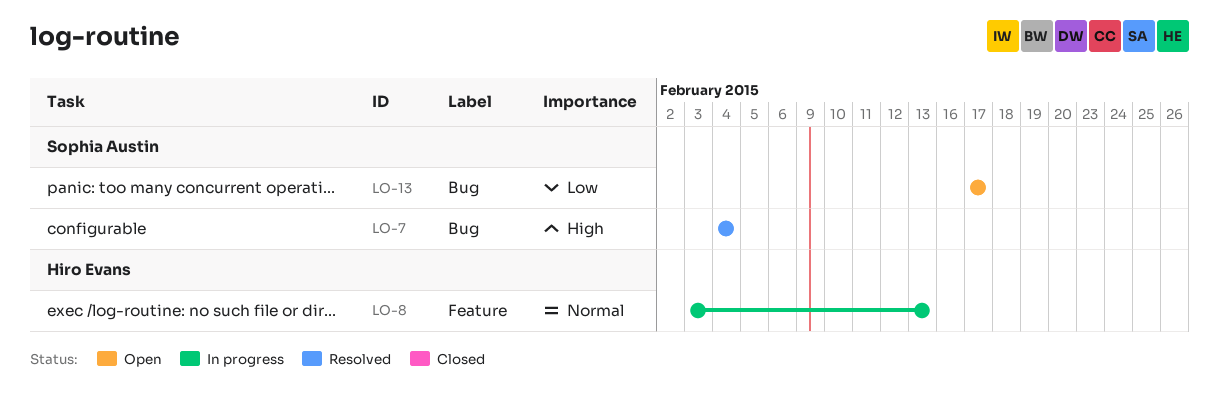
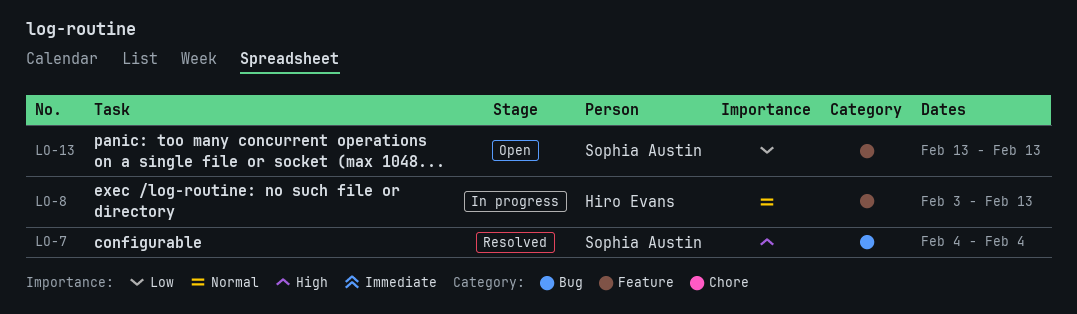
LO-13, label: Bug -> Feature
LO-13, start: Feb 17 -> Feb 13
LO-13, due: Feb 17 -> Feb 13

